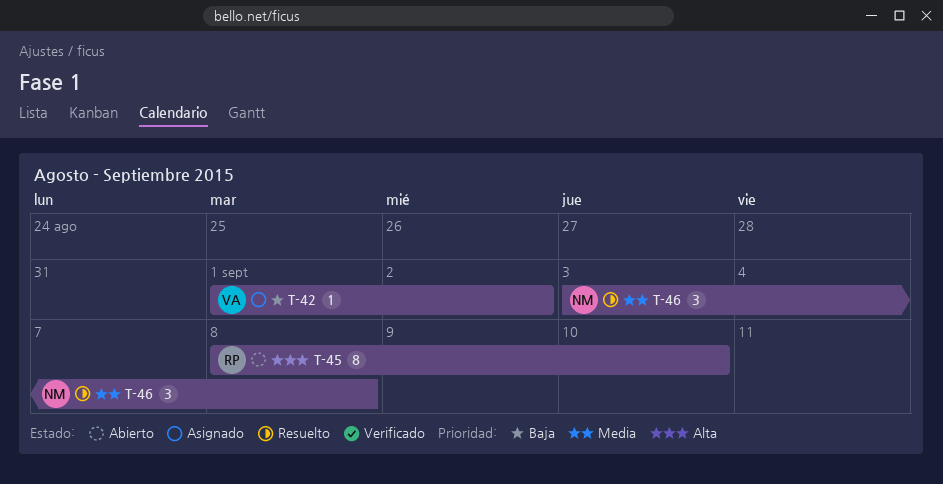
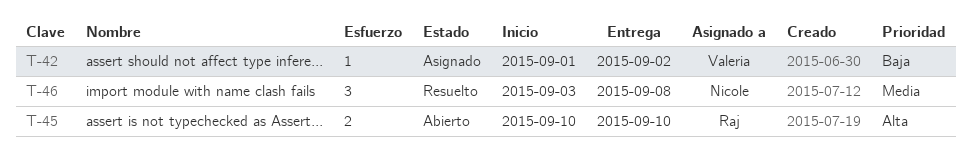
T-45, estimate: 8 -> 2
T-45, start: Sep 8 -> Sep 10

